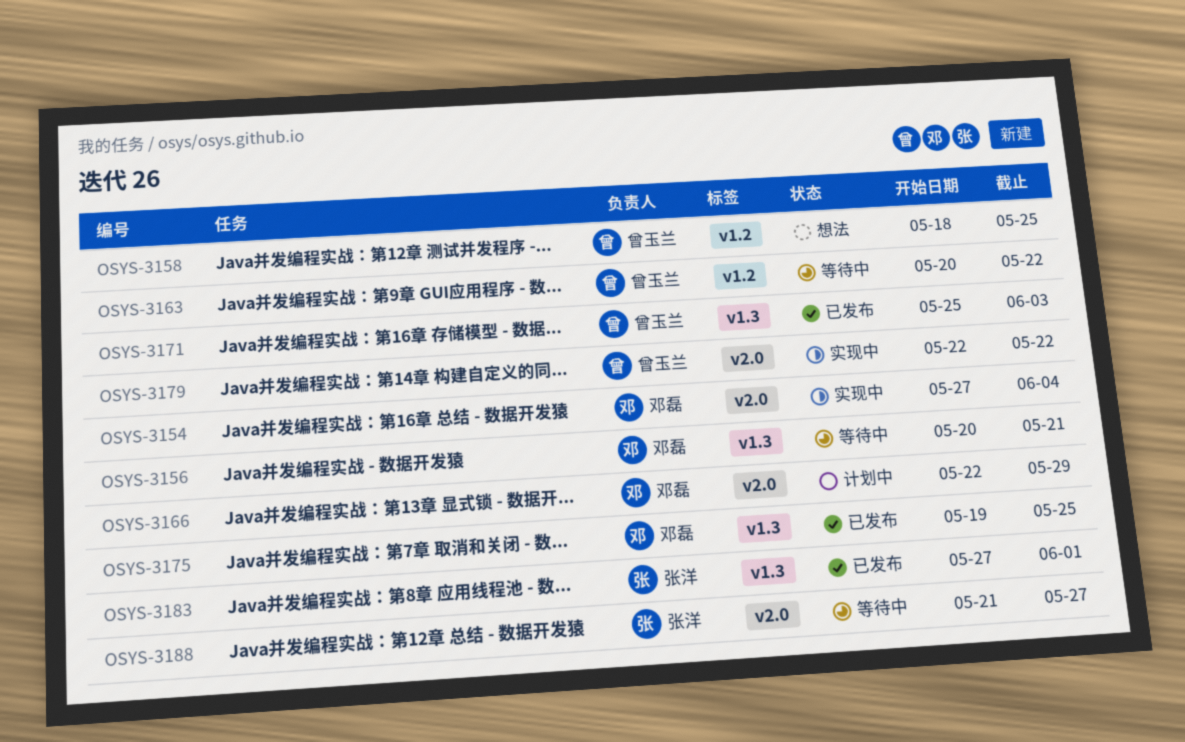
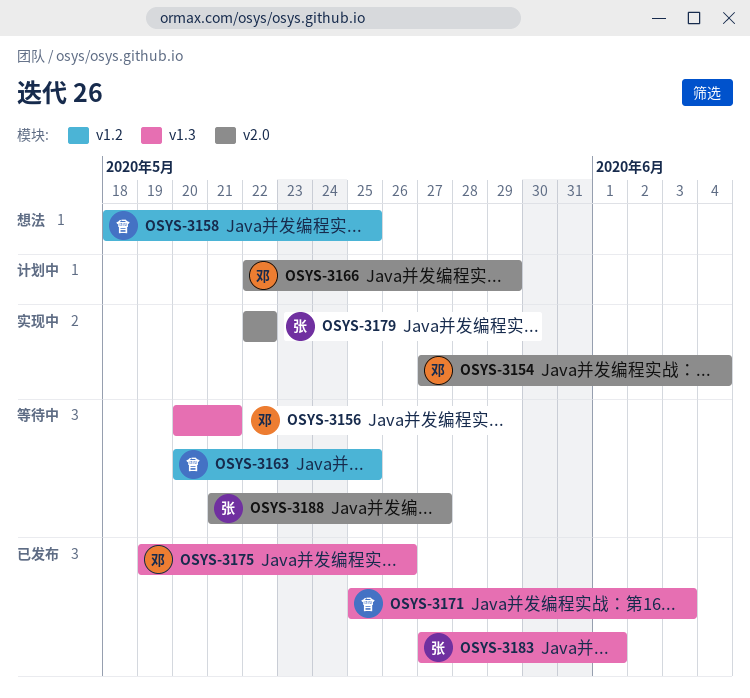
OSYS-3163, due: May 22 -> May 25
OSYS-3175, due: May 25 -> May 26
OSYS-3179, owner: 曾玉兰 -> 张洋

